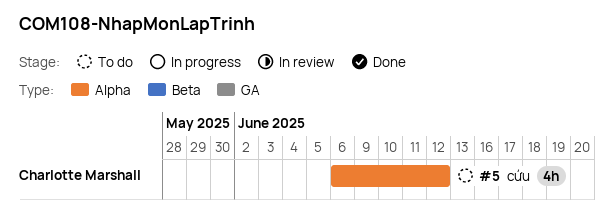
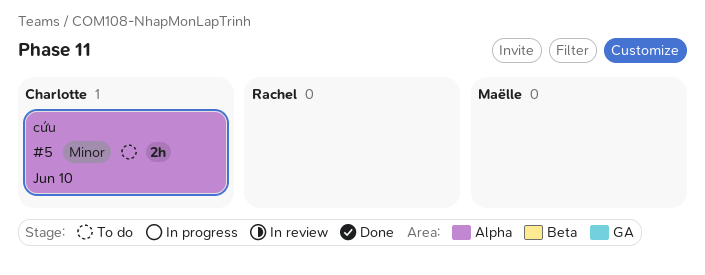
#5, estimate: 4h -> 2h
#5, due: Jun 12 -> Jun 10

